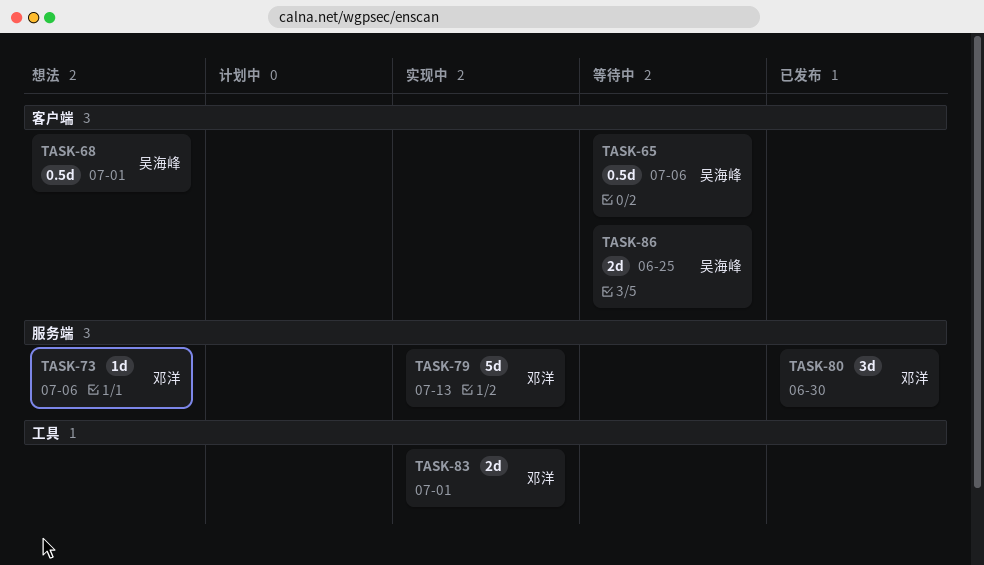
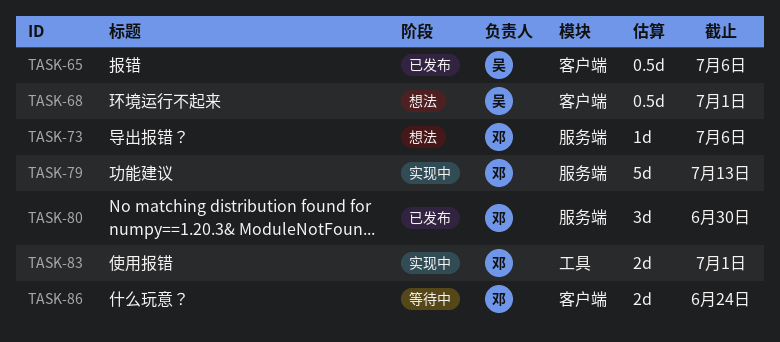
TASK-65, status: 等待中 -> 已发布
TASK-86, owner: 吴海峰 -> 邓洋
TASK-86, due: Jun 25 -> Jun 24

